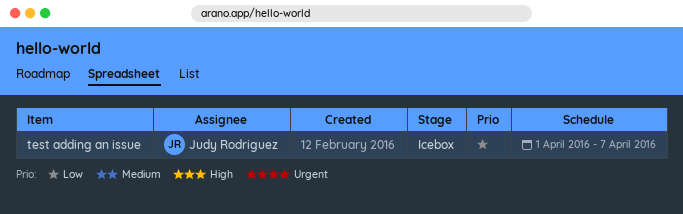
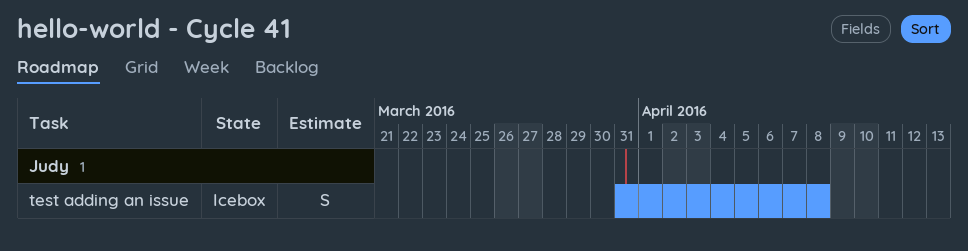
test adding an issue, start: Apr 1 -> Mar 31
test adding an issue, due: Apr 7 -> Apr 8

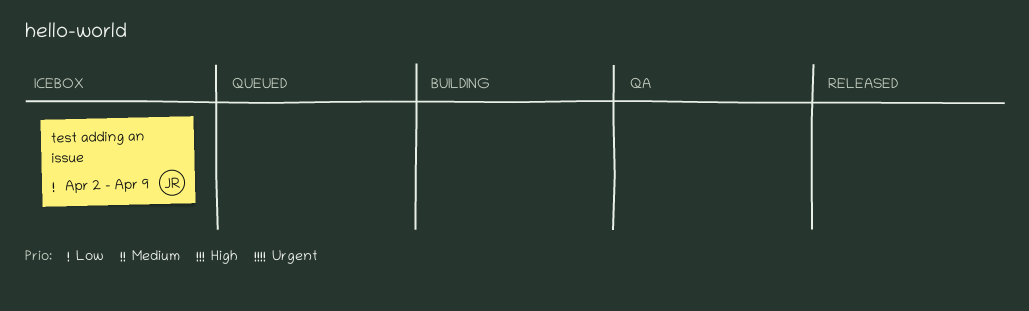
test adding an issue, start: Mar 31 -> Apr 2
test adding an issue, due: Apr 8 -> Apr 9

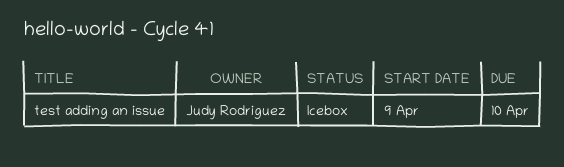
test adding an issue, start: Apr 2 -> Apr 9
test adding an issue, due: Apr 9 -> Apr 10

